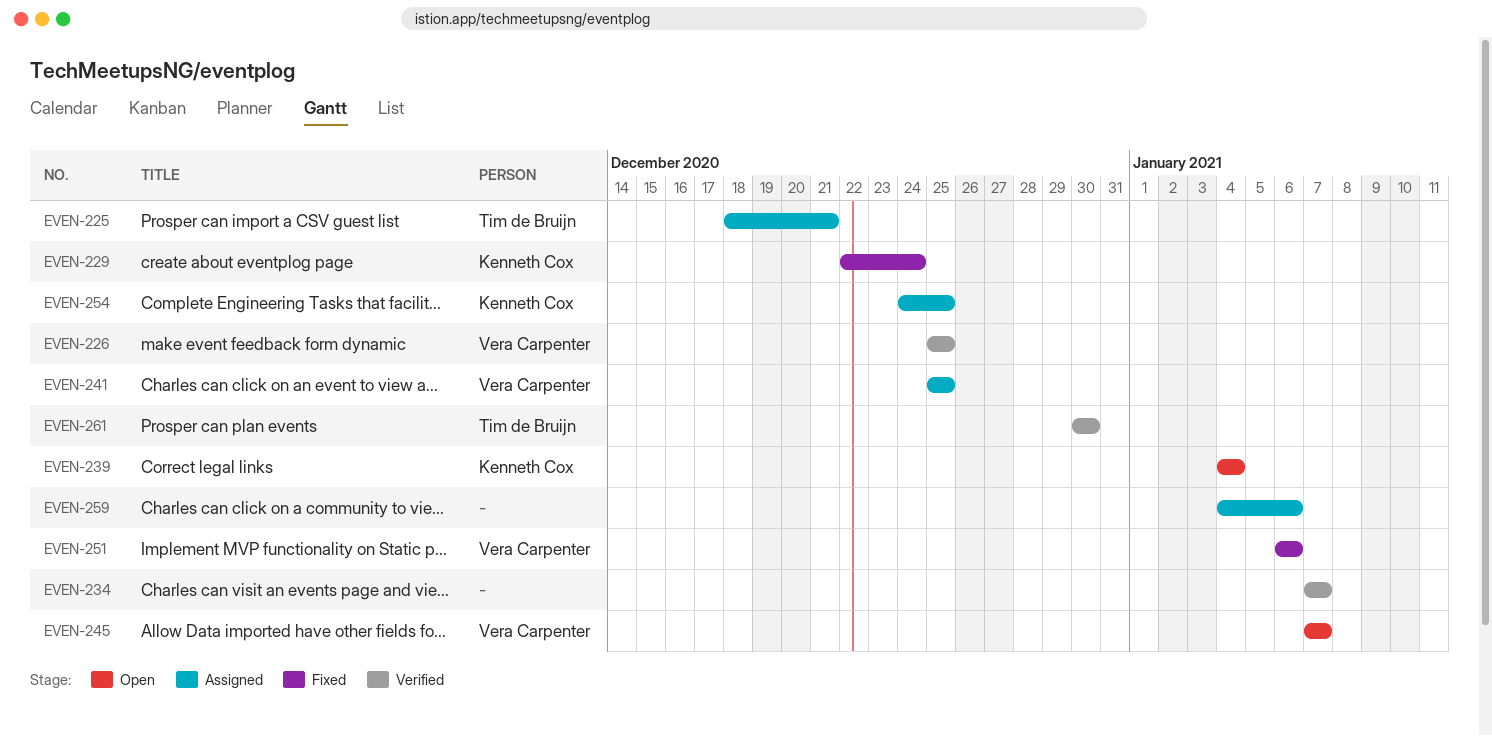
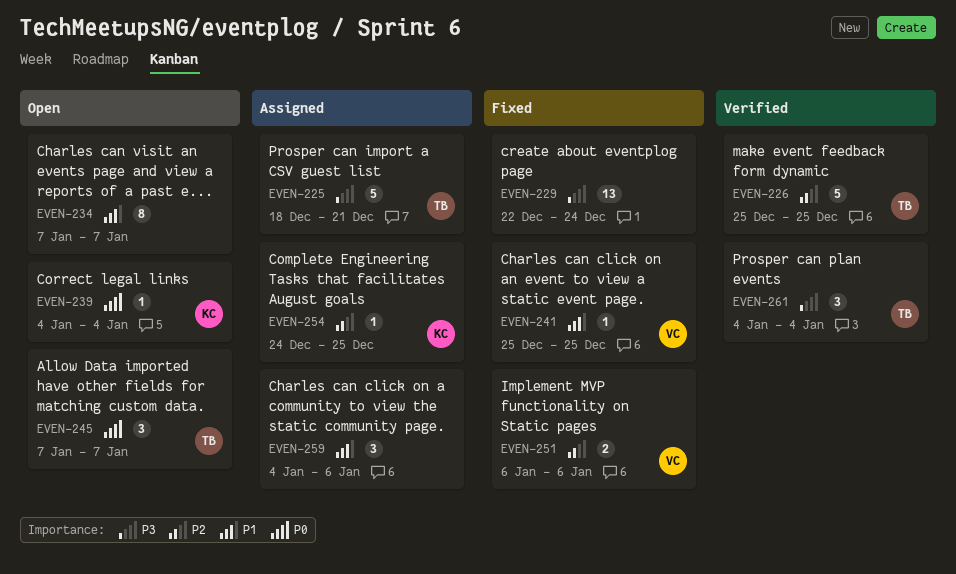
EVEN-226, owner: Vera Carpenter -> Tim de Bruijn
EVEN-229, owner: Kenneth Cox -> none
EVEN-234, status: Verified -> Open
EVEN-241, status: Assigned -> Fixed
EVEN-245, owner: Vera Carpenter -> Tim de Bruijn
EVEN-261, start: Dec 30 -> Jan 4
EVEN-261, due: Dec 30 -> Jan 4

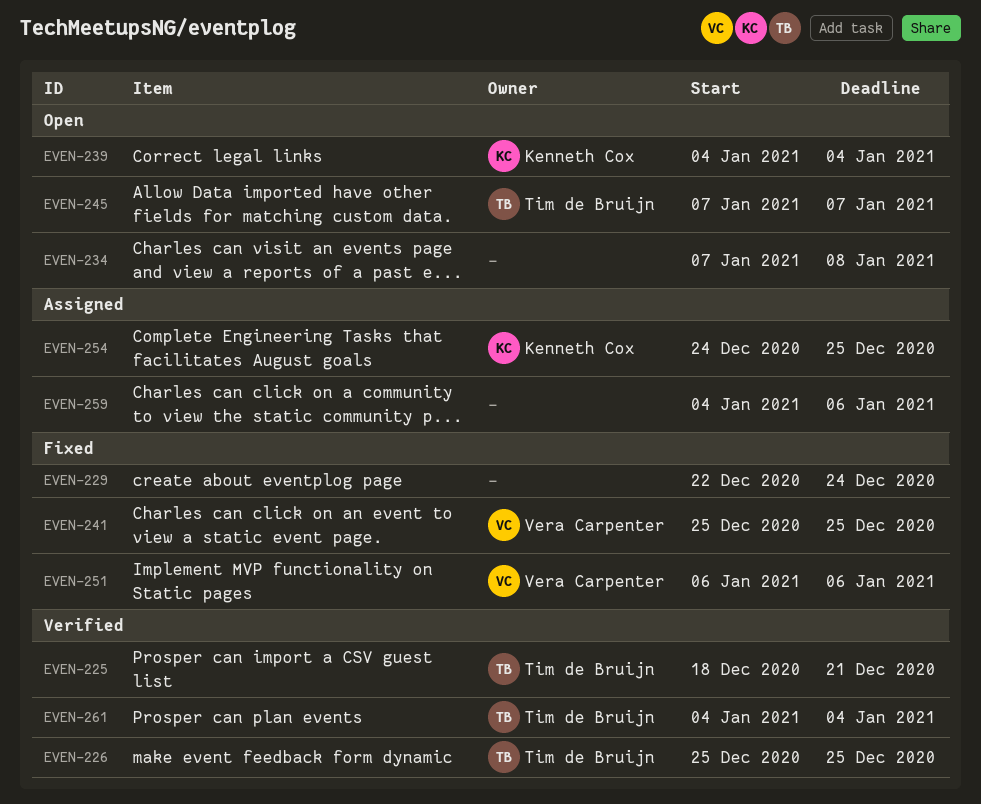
EVEN-225, status: Assigned -> Verified
EVEN-234, due: Jan 7 -> Jan 8

